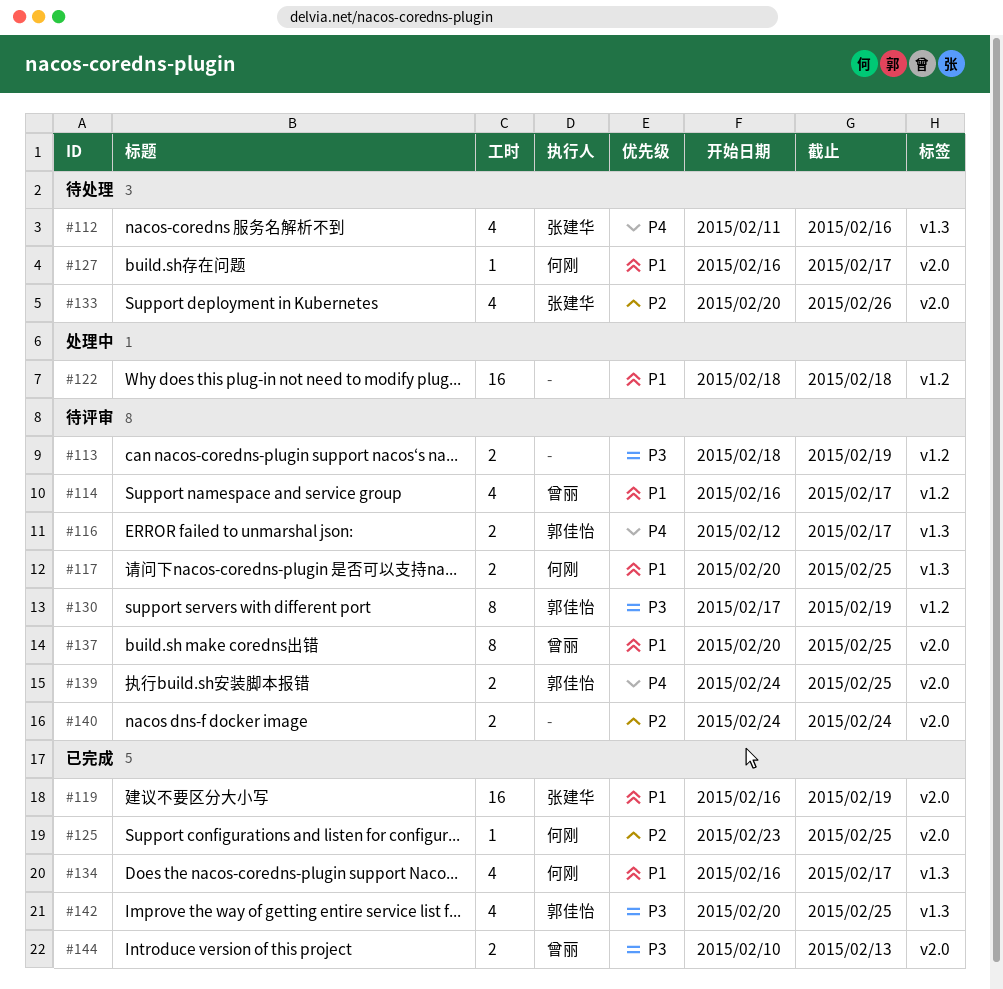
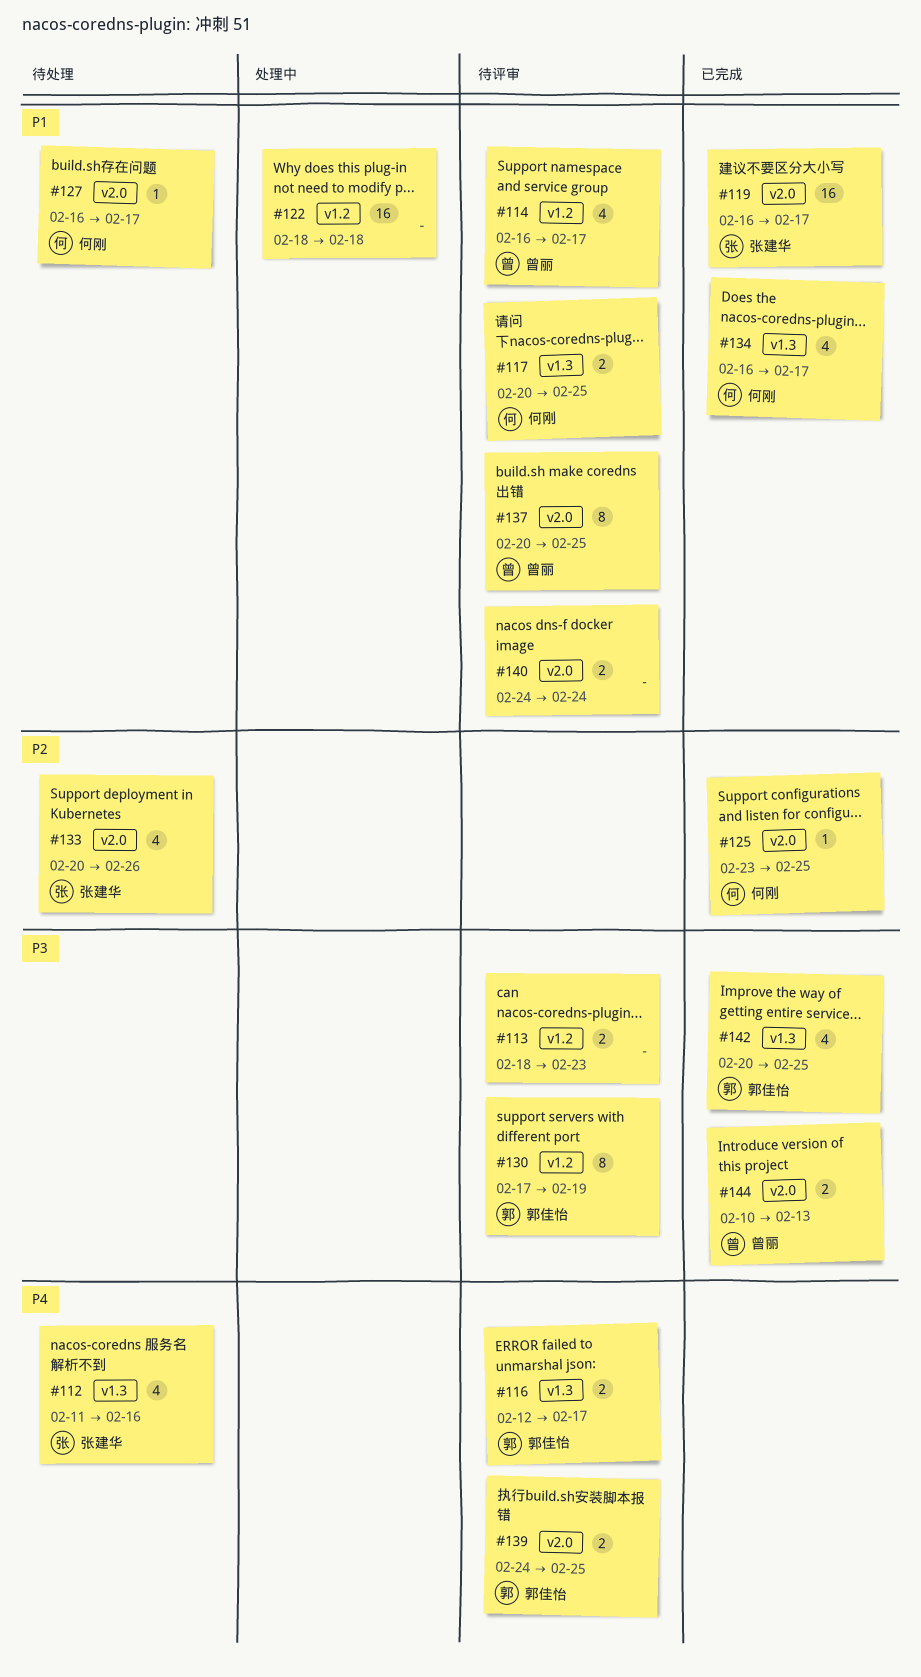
#113, due: Feb 19 -> Feb 23
#119, due: Feb 19 -> Feb 17
#140, priority: P2 -> P1

